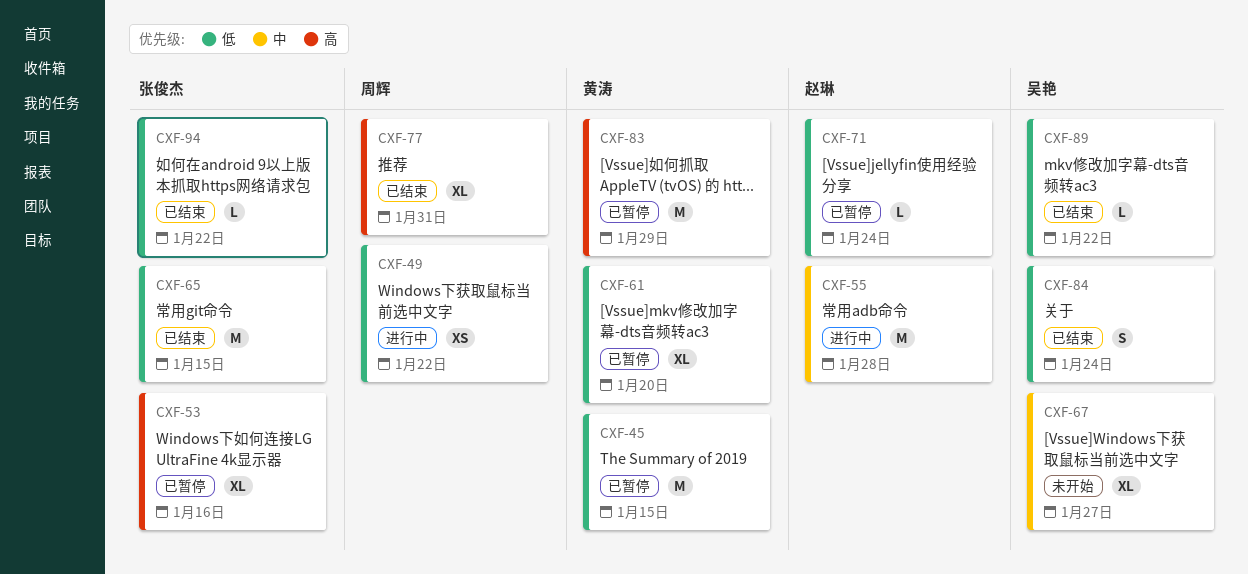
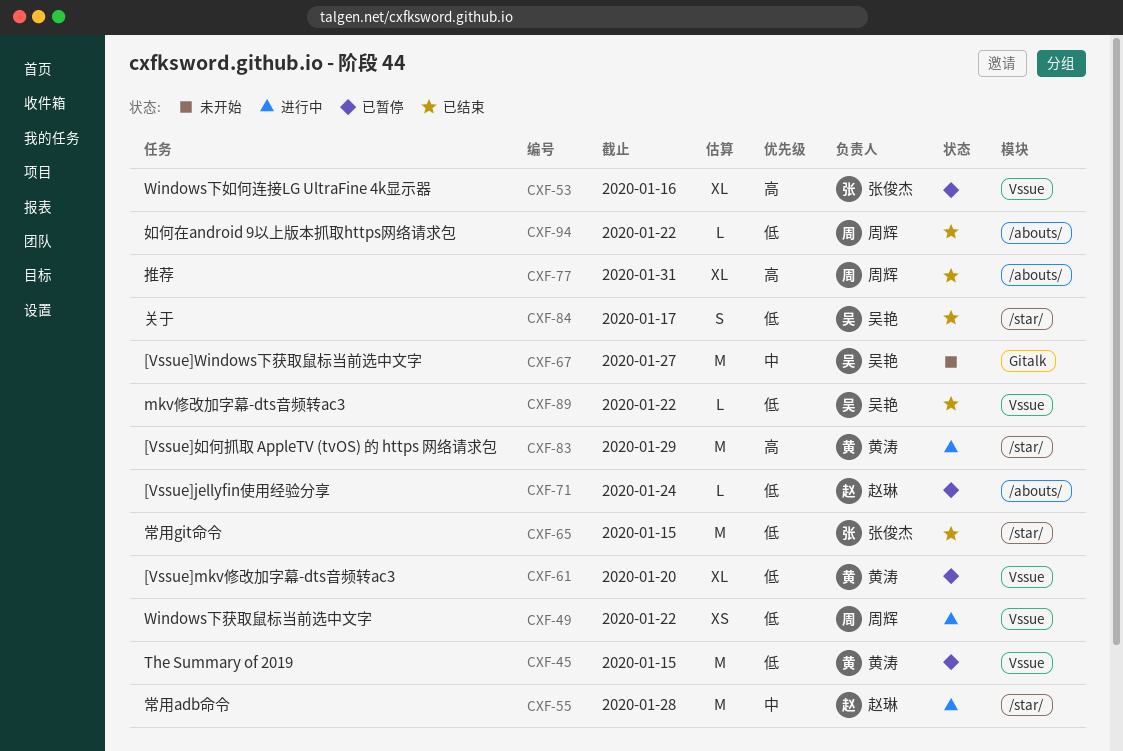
CXF-67, estimate: XL -> M
CXF-83, status: 已暂停 -> 进行中
CXF-84, due: Jan 24 -> Jan 17
CXF-94, owner: 张俊杰 -> 周辉

